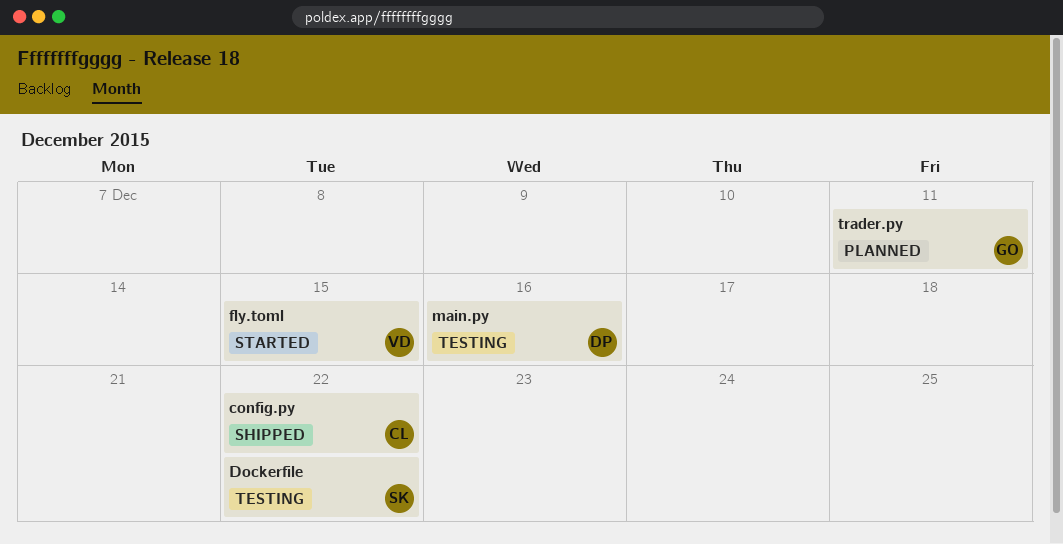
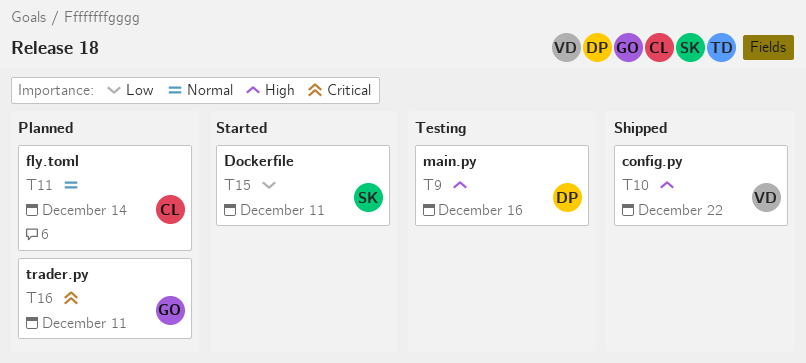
config.py, owner: CL -> VD
Dockerfile, status: Testing -> Started
Dockerfile, due: Dec 22 -> Dec 11
fly.toml, status: Started -> Planned
fly.toml, owner: VD -> CL
fly.toml, due: Dec 15 -> Dec 14

